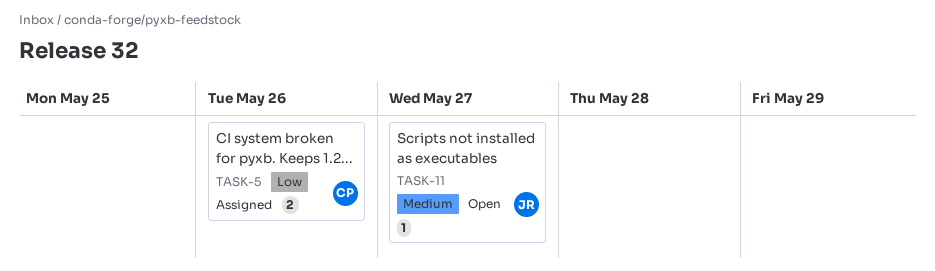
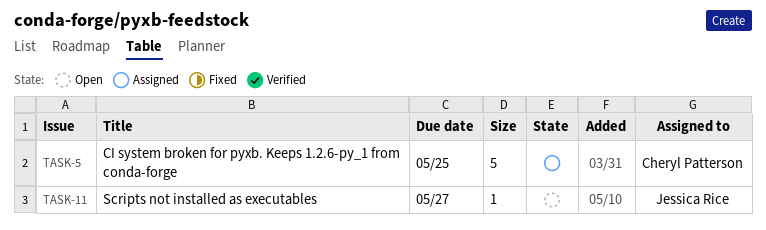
TASK-5, estimate: 2 -> 5
TASK-5, due: May 26 -> May 25

